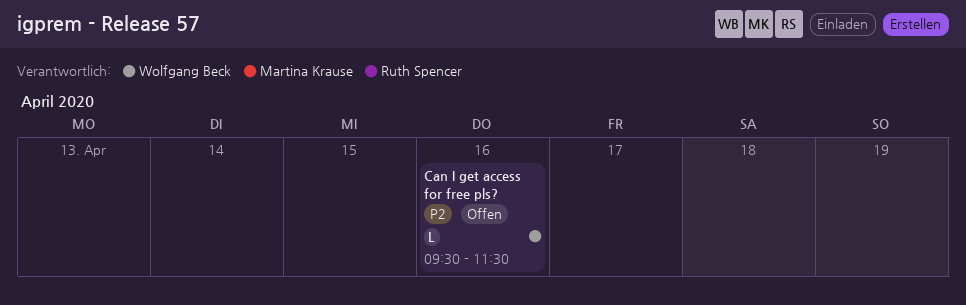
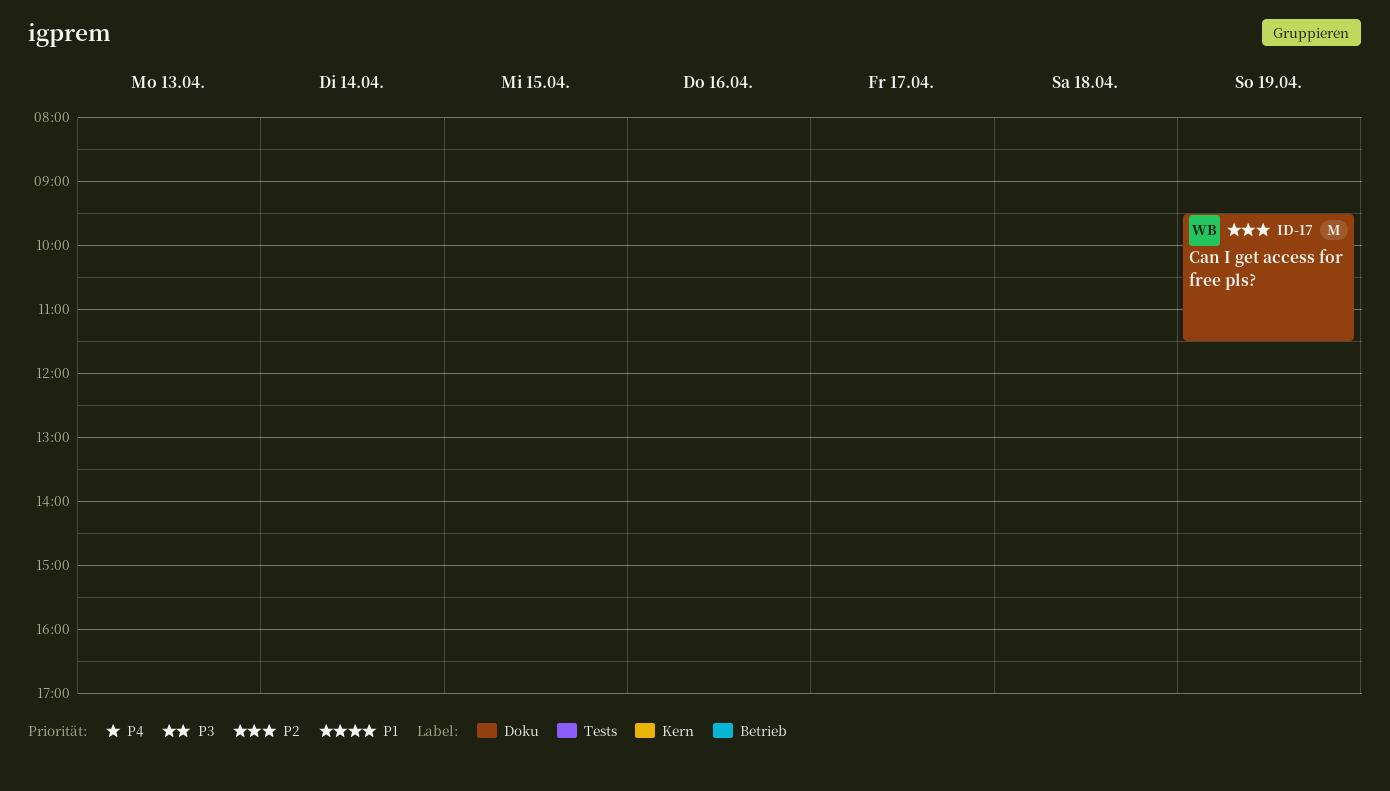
Can I get access for free pls?, estimate: L -> M
Can I get access for free pls?, day: Apr 16 -> Apr 19

